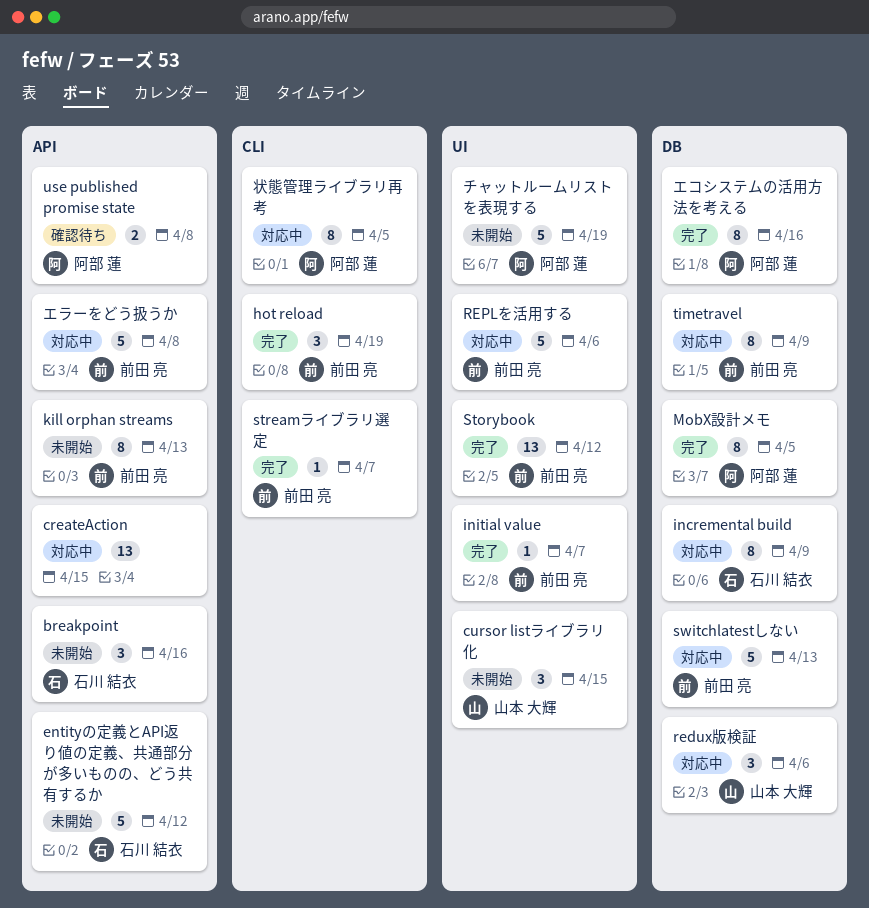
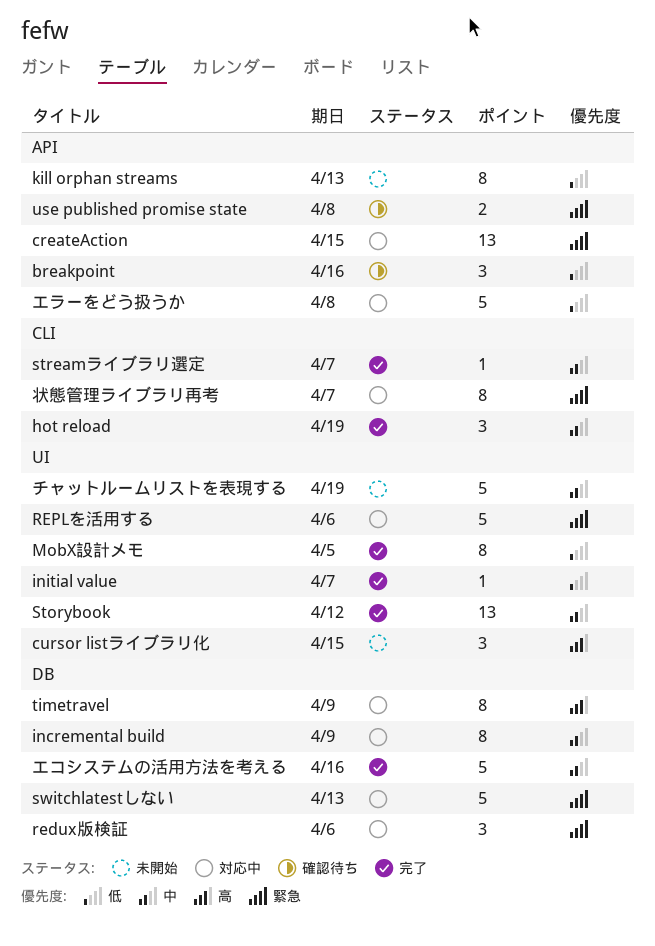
breakpoint, status: 未開始 -> 確認待ち
entityの定義とAPI返り値の定義、共通部分が多いものの、どう共有するか: present -> none
MobX設計メモ, label: DB -> UI
エコシステムの活用方法を考える, estimate: 8 -> 5
状態管理ライブラリ再考, due: Apr 5 -> Apr 7

